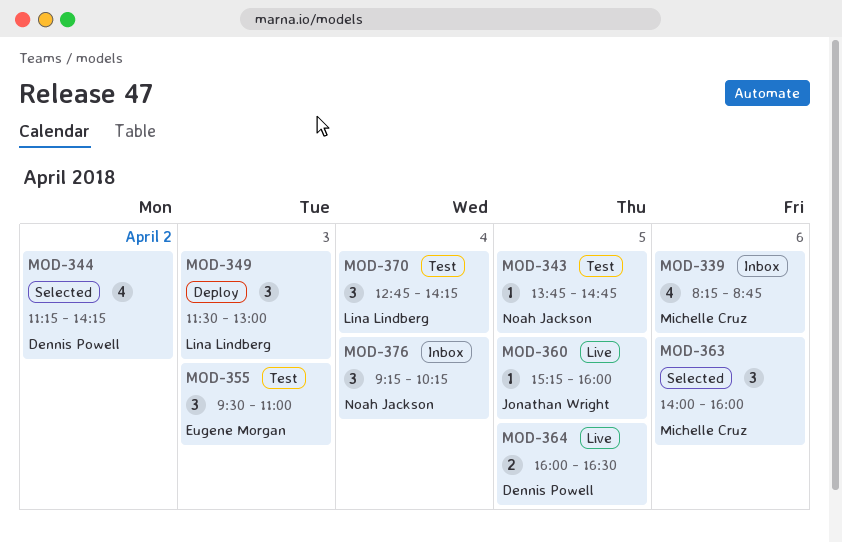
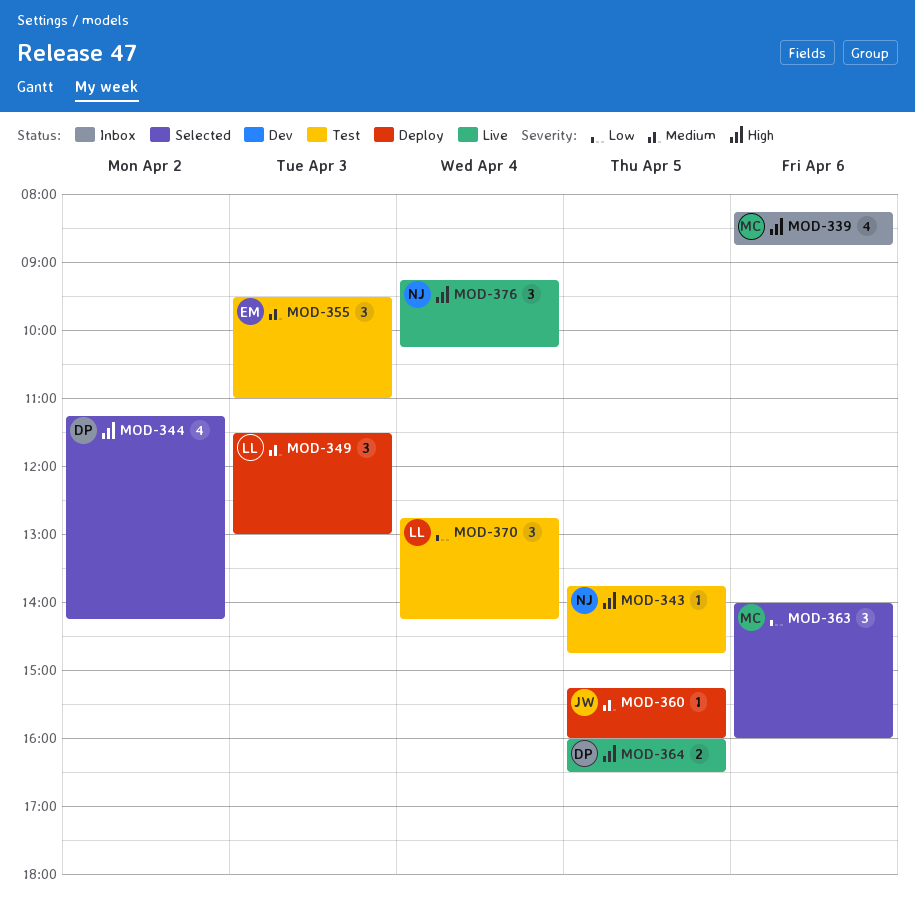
MOD-360, status: Live -> Deploy
MOD-376, status: Inbox -> Live

